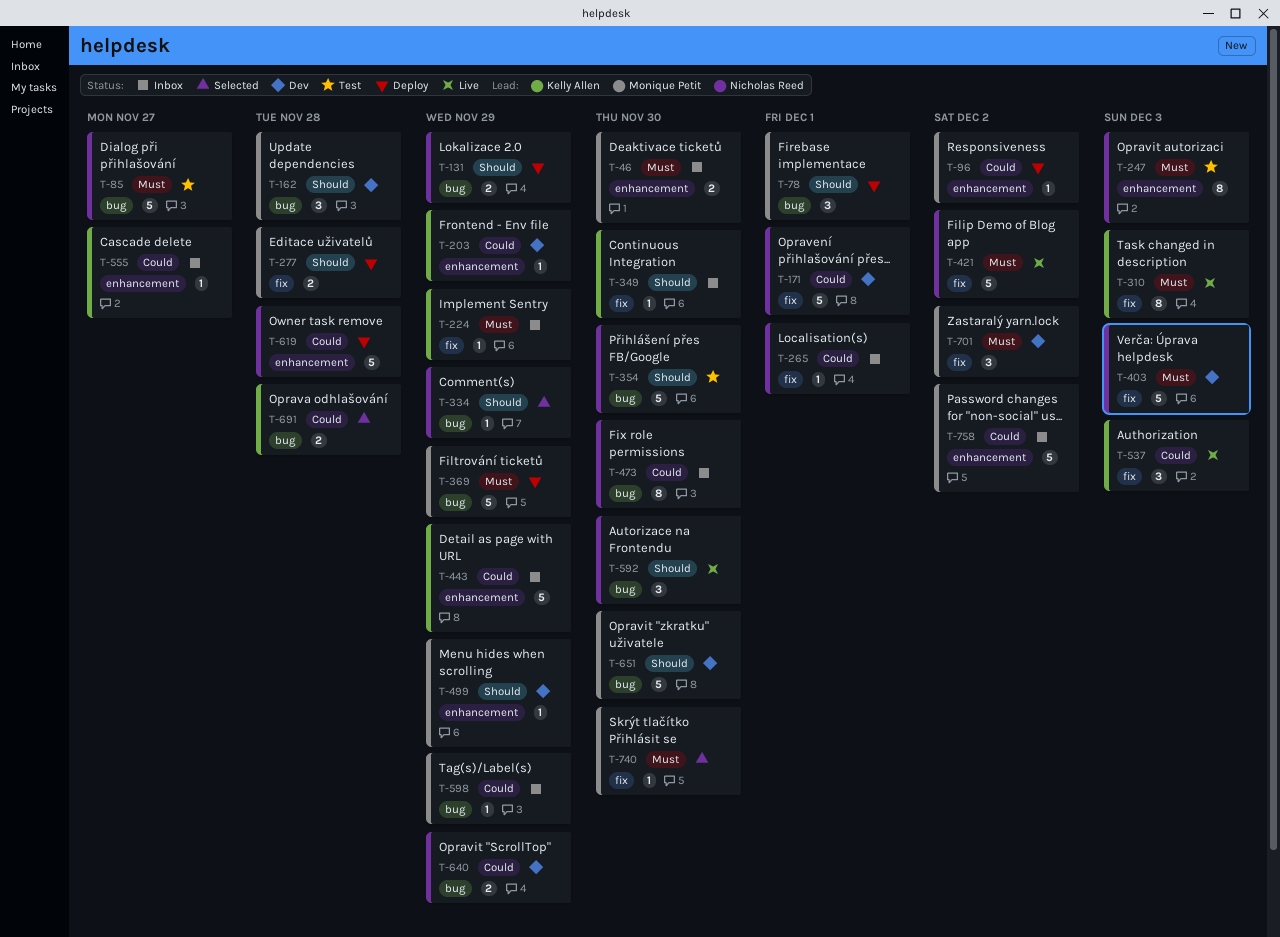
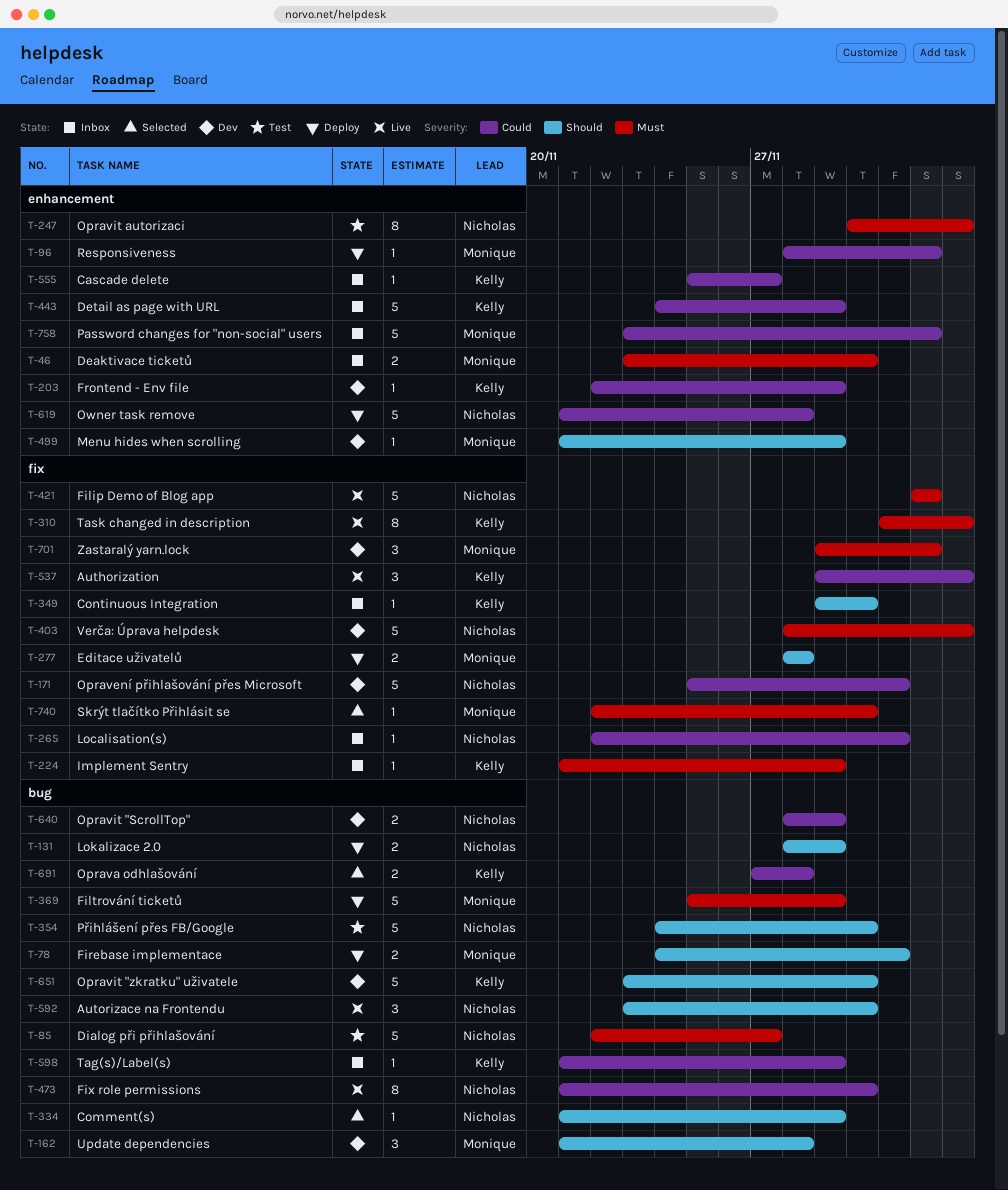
T-78, estimate: 3 -> 2
T-473, status: Inbox -> Live
T-598, owner: Monique Petit -> Kelly Allen
T-651, owner: Monique Petit -> Kelly Allen

